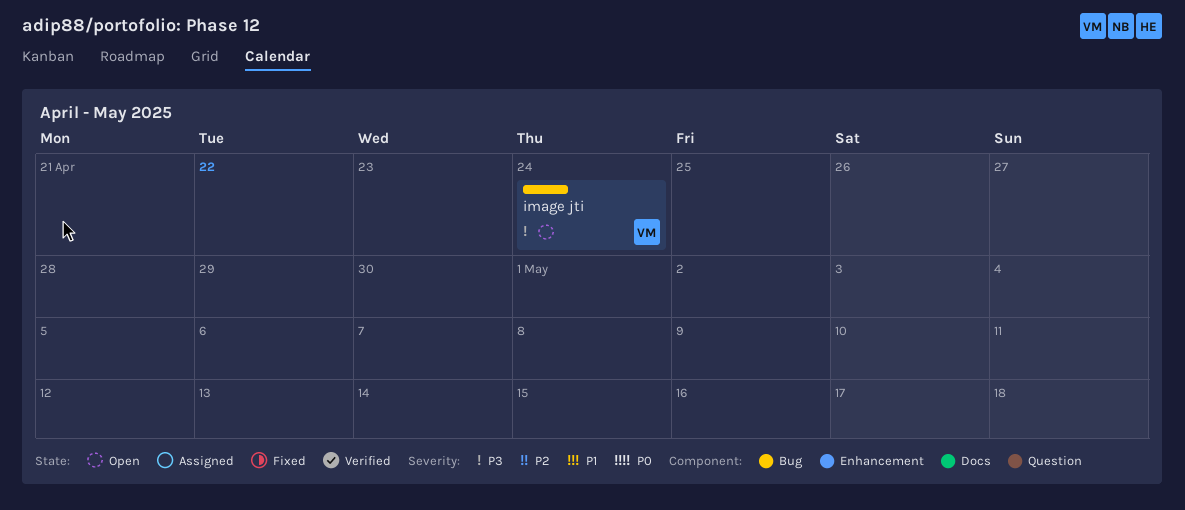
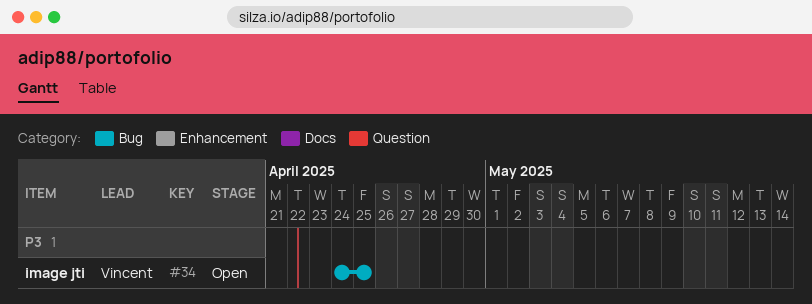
image jti, due: Apr 24 -> Apr 25

